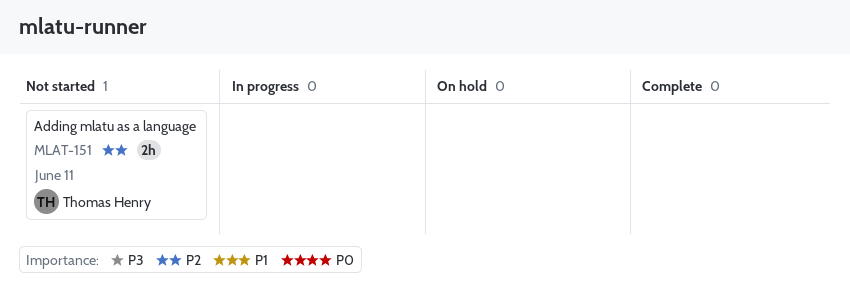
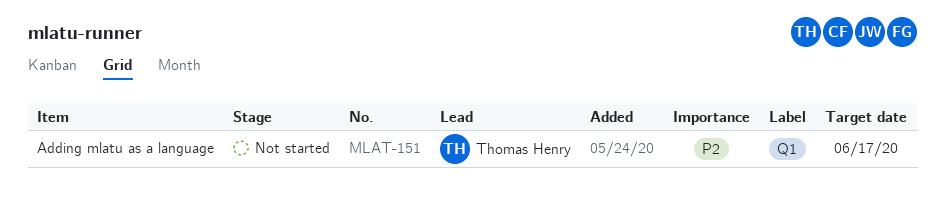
MLAT-151, due: Jun 11 -> Jun 17

